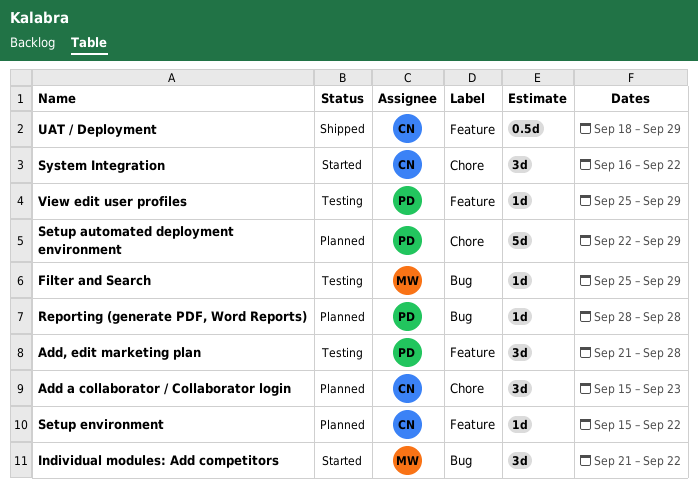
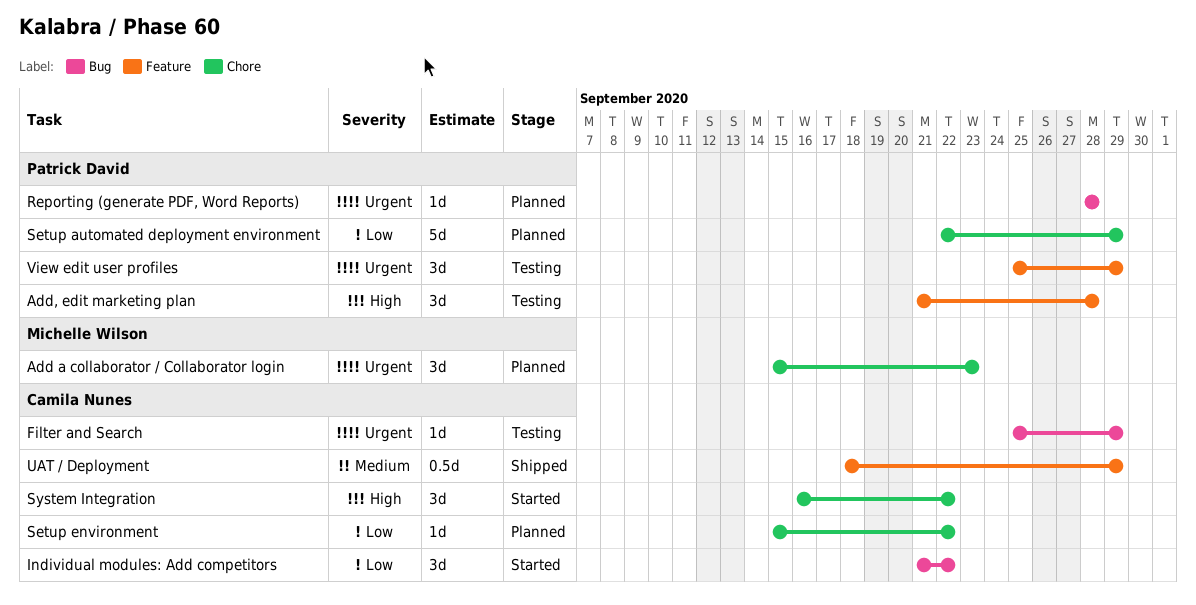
Add a collaborator / Collaborator login, owner: Camila Nunes -> Michelle Wilson
Filter and Search, owner: Michelle Wilson -> Camila Nunes
Individual modules: Add competitors, owner: Michelle Wilson -> Camila Nunes
Setup environment, label: Feature -> Chore
View edit user profiles, estimate: 1d -> 3d

